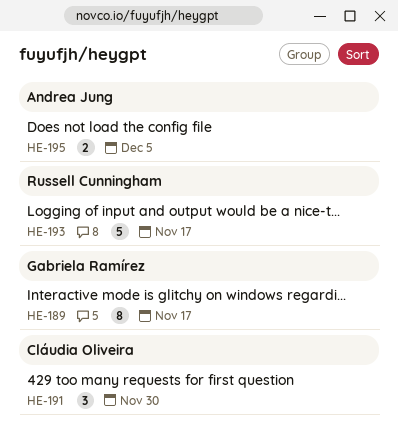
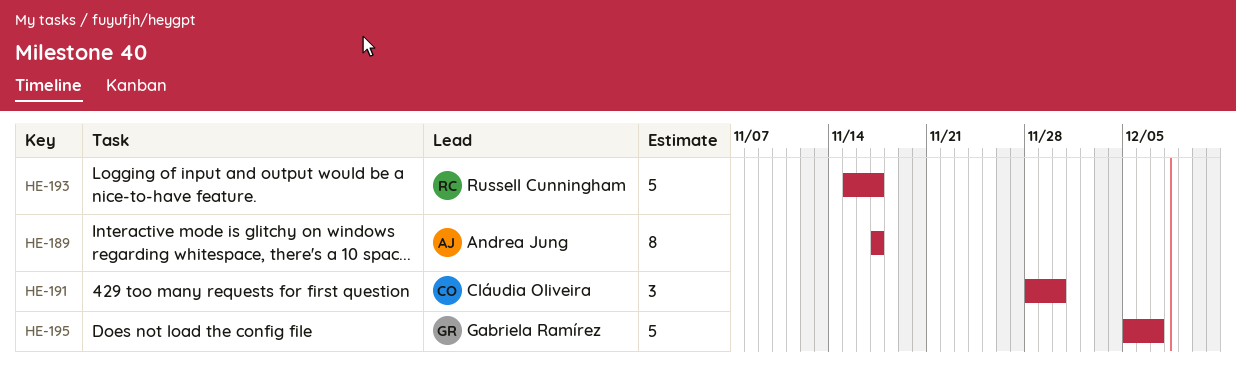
HE-189, owner: Gabriela Ramírez -> Andrea Jung
HE-195, owner: Andrea Jung -> Gabriela Ramírez
HE-195, estimate: 2 -> 5
HE-195, due: Dec 5 -> Dec 7

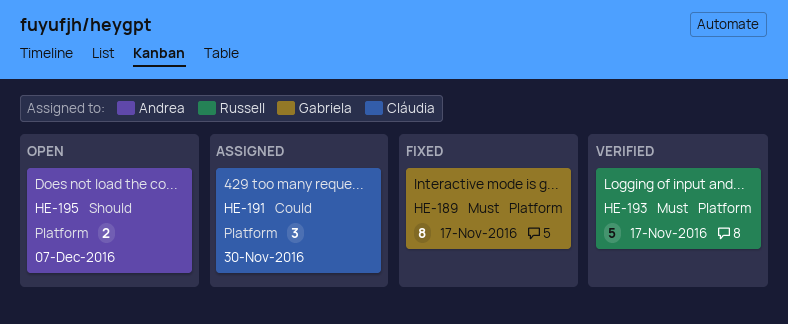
HE-189, owner: Andrea Jung -> Gabriela Ramírez
HE-195, owner: Gabriela Ramírez -> Andrea Jung
HE-195, estimate: 5 -> 2

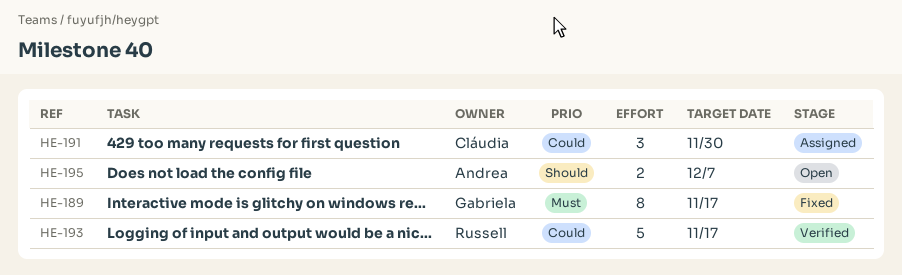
HE-193, priority: Must -> Could

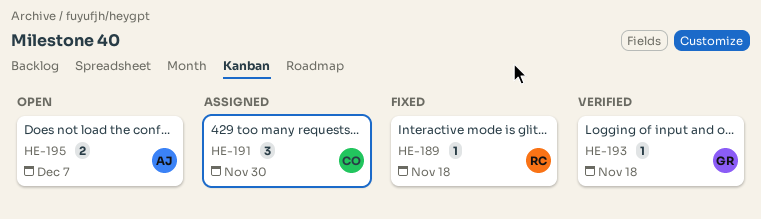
HE-189, owner: Gabriela -> Russell
HE-189, estimate: 8 -> 1
HE-189, due: Nov 17 -> Nov 18
HE-193, owner: Russell -> Gabriela
HE-193, estimate: 5 -> 1
HE-193, due: Nov 17 -> Nov 18

